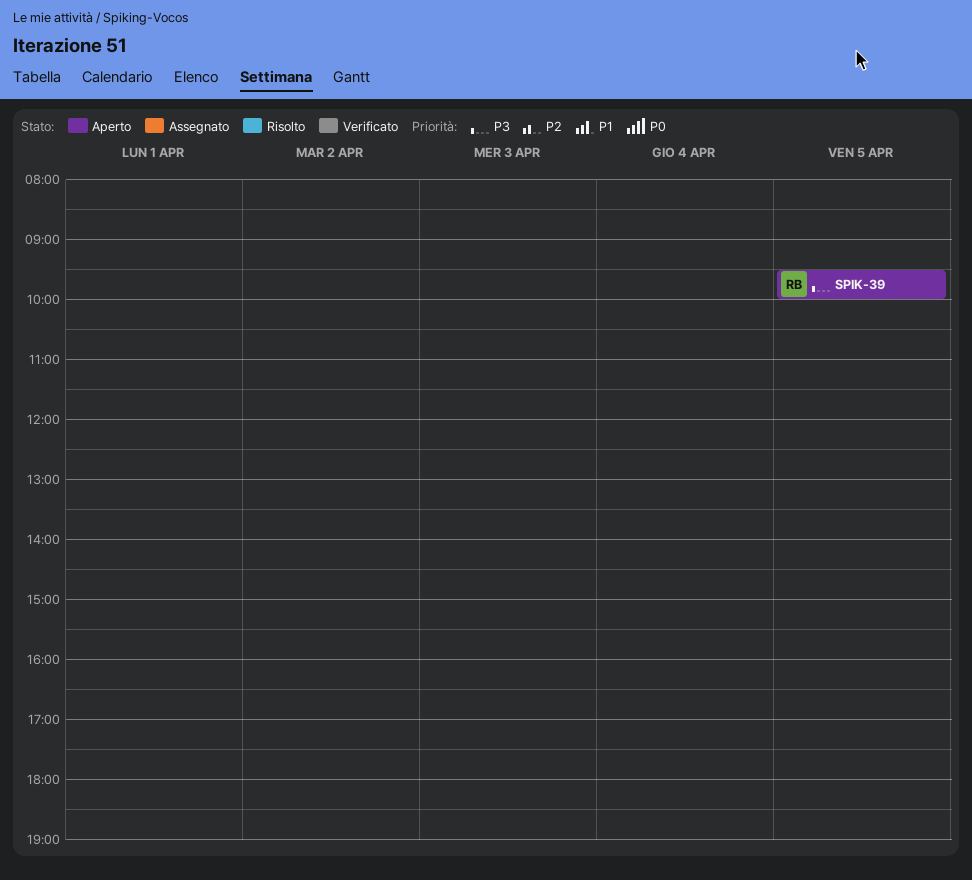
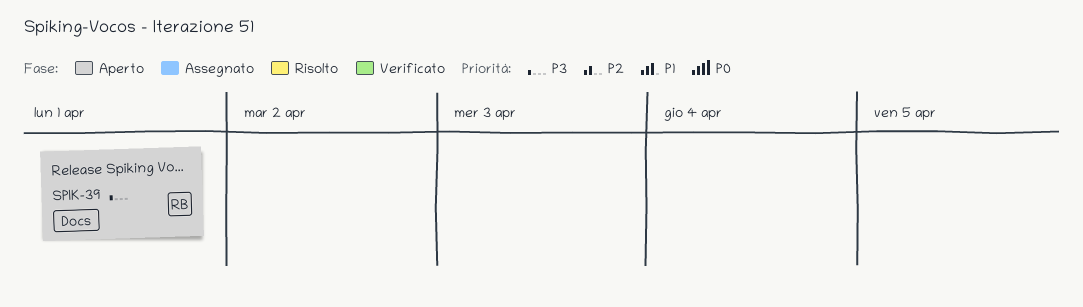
SPIK-39, day: Apr 5 -> Apr 1

